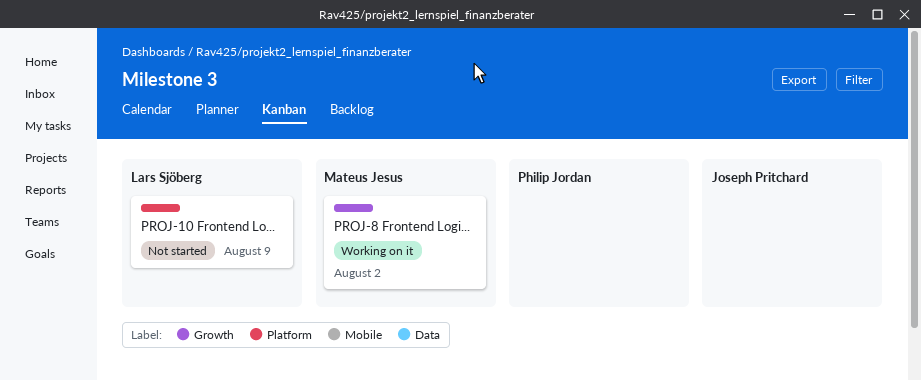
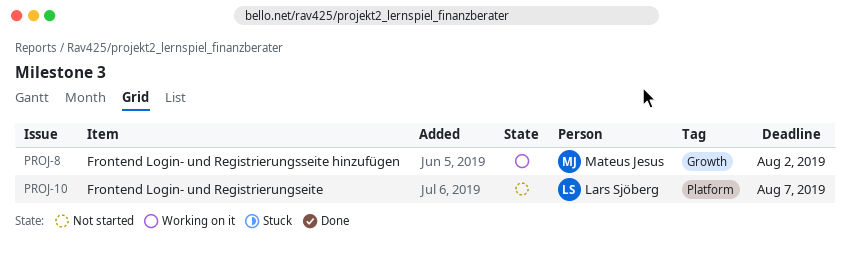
PROJ-10, due: Aug 9 -> Aug 7

